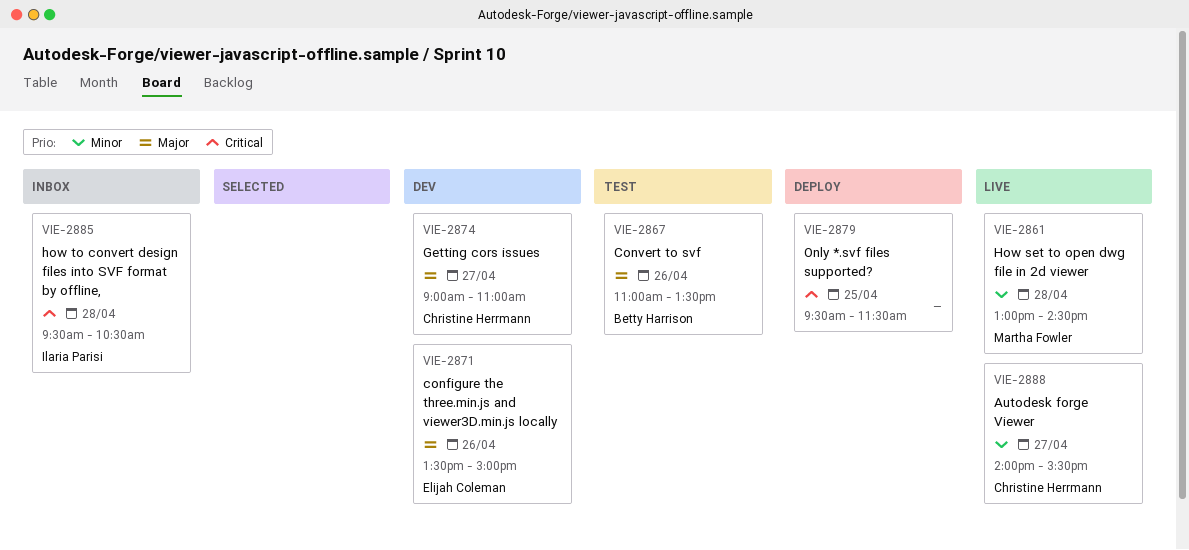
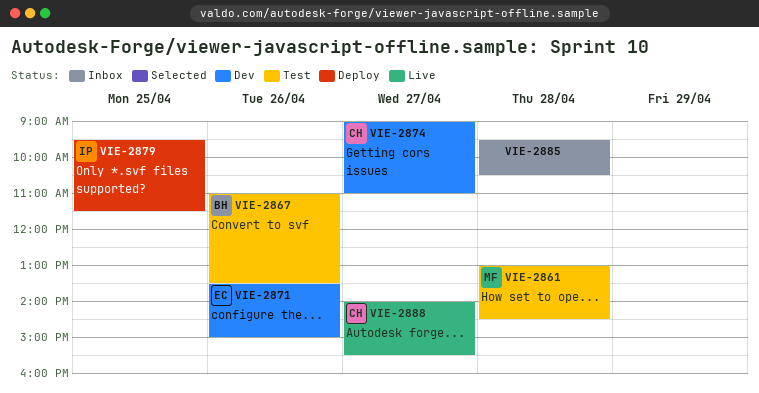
VIE-2861, status: Live -> Test
VIE-2879, owner: none -> Ilaria Parisi
VIE-2885, owner: Ilaria Parisi -> none

